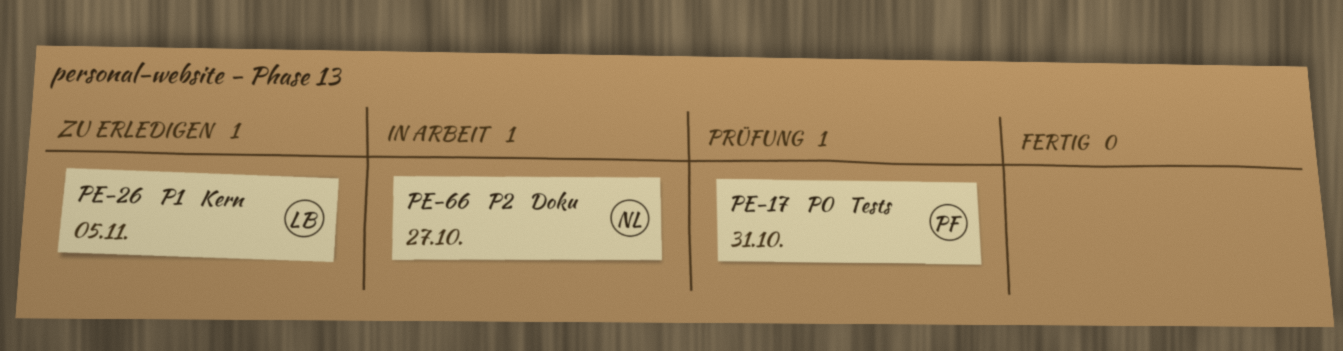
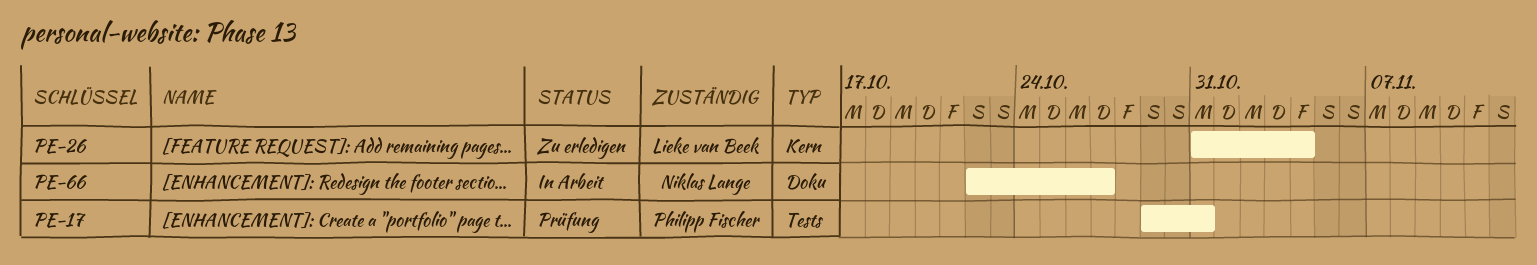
PE-26, due: Nov 5 -> Nov 4

